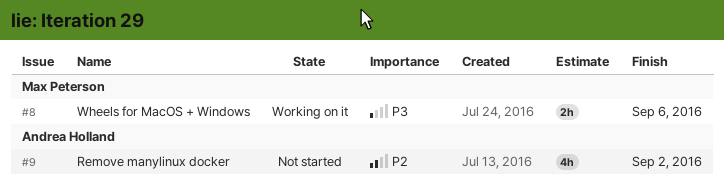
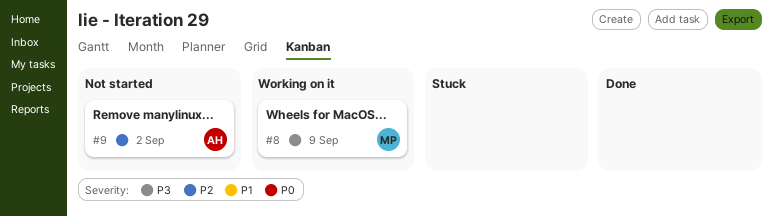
#8, due: Sep 6 -> Sep 9

